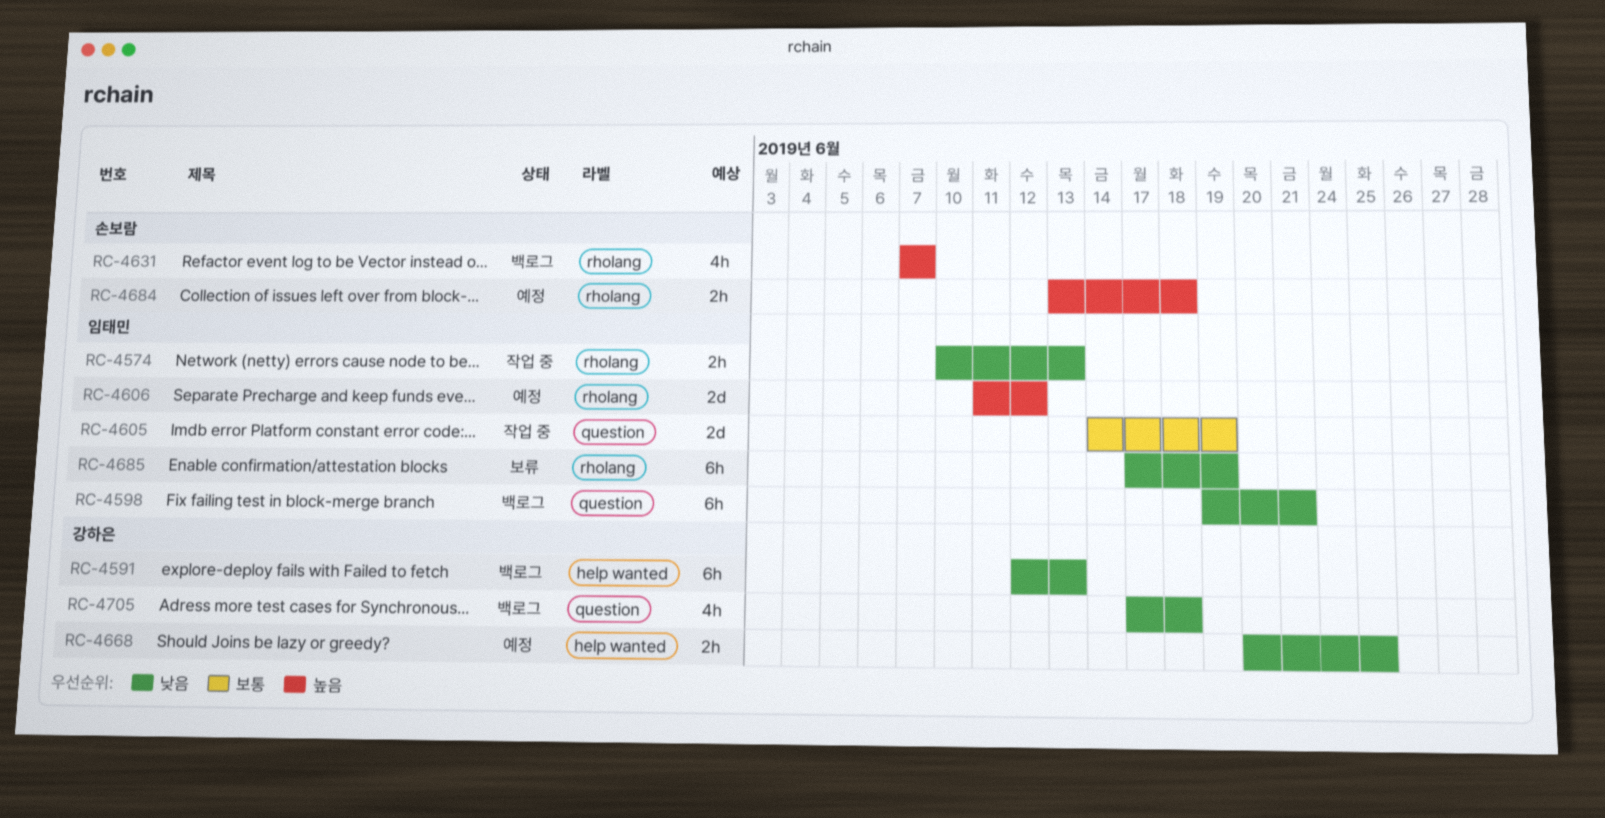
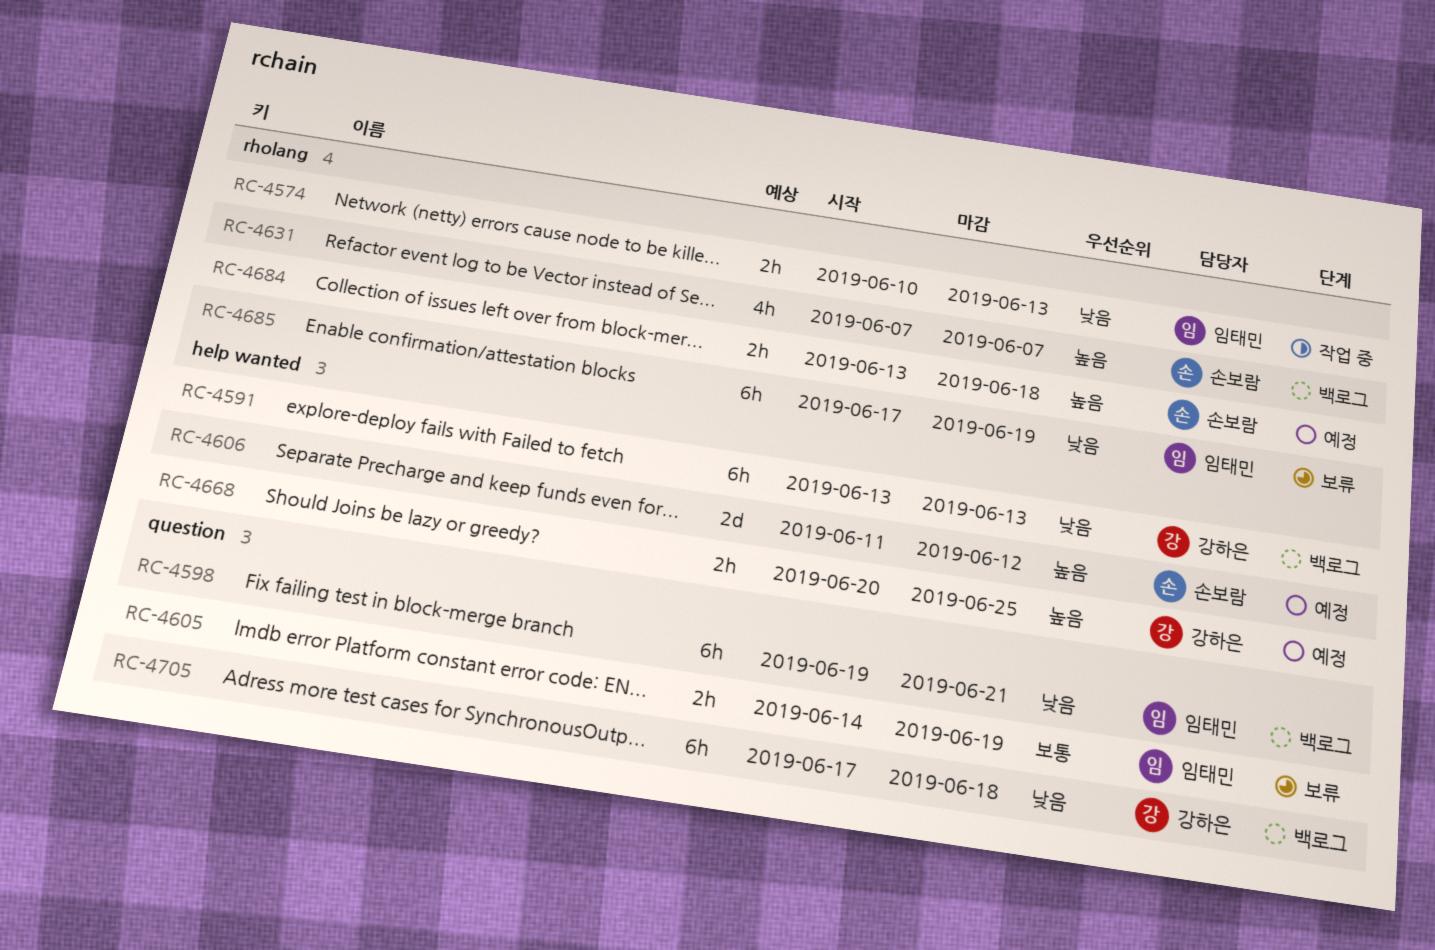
RC-4591, start: Jun 12 -> Jun 13
RC-4605, status: 작업 중 -> 보류
RC-4605, estimate: 2d -> 2h
RC-4606, owner: 임태민 -> 손보람
RC-4606, label: rholang -> help wanted
RC-4668, priority: 낮음 -> 높음
RC-4705, estimate: 4h -> 6h

